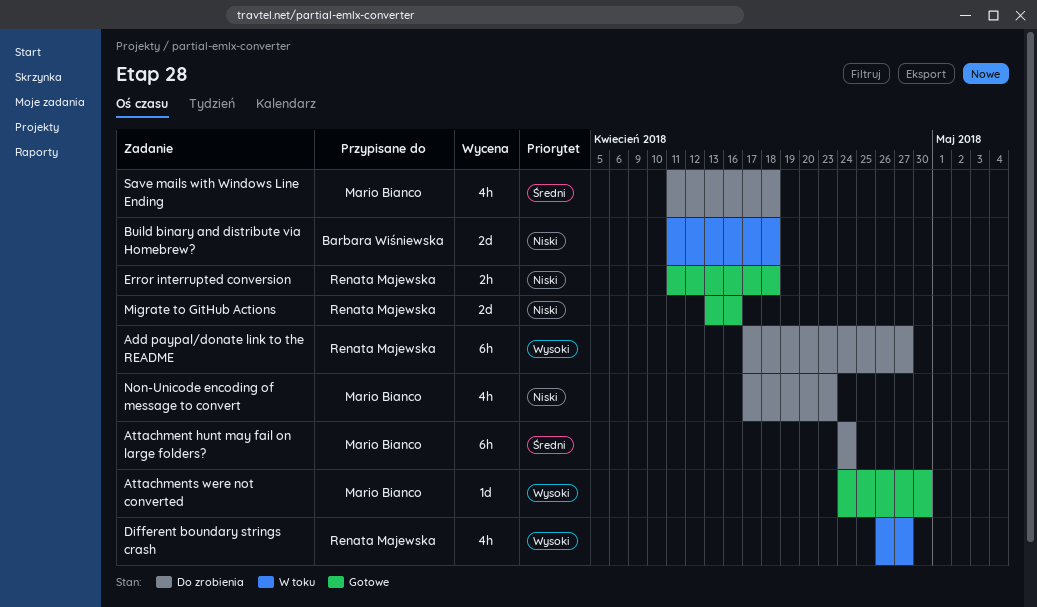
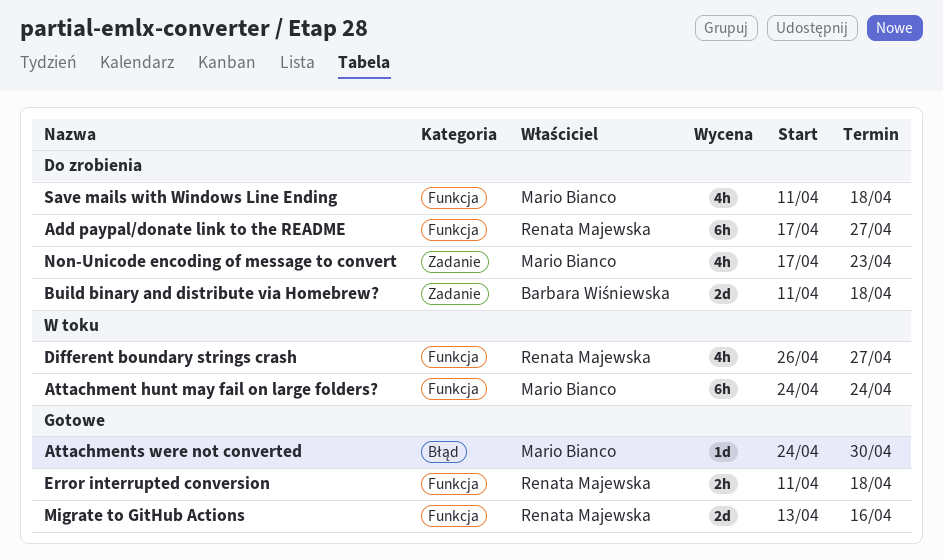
Attachment hunt may fail on large folders?, status: Do zrobienia -> W toku
Build binary and distribute via Homebrew?, status: W toku -> Do zrobienia

